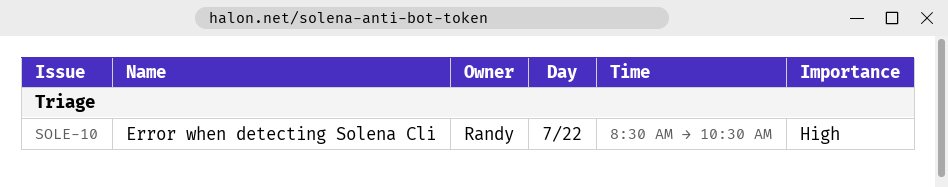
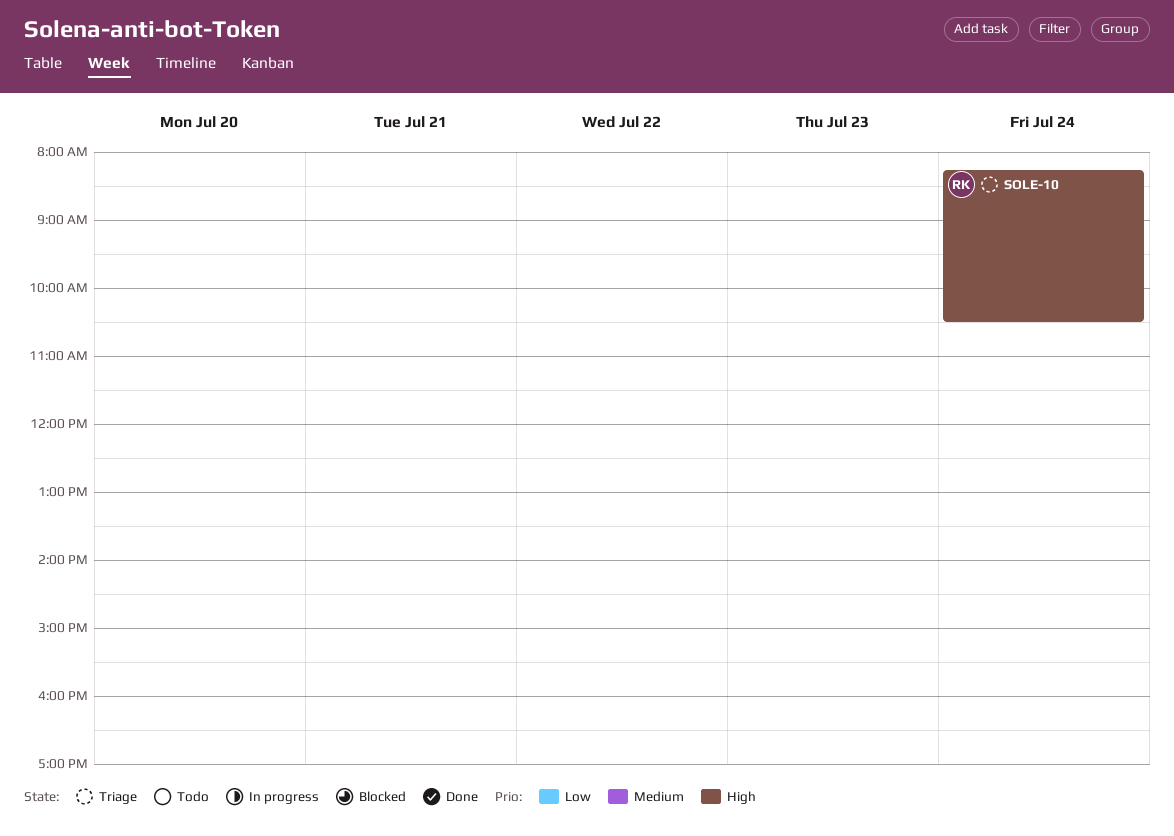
SOLE-10, day: Jul 22 -> Jul 24
SOLE-10, begins: 08:30 -> 08:15

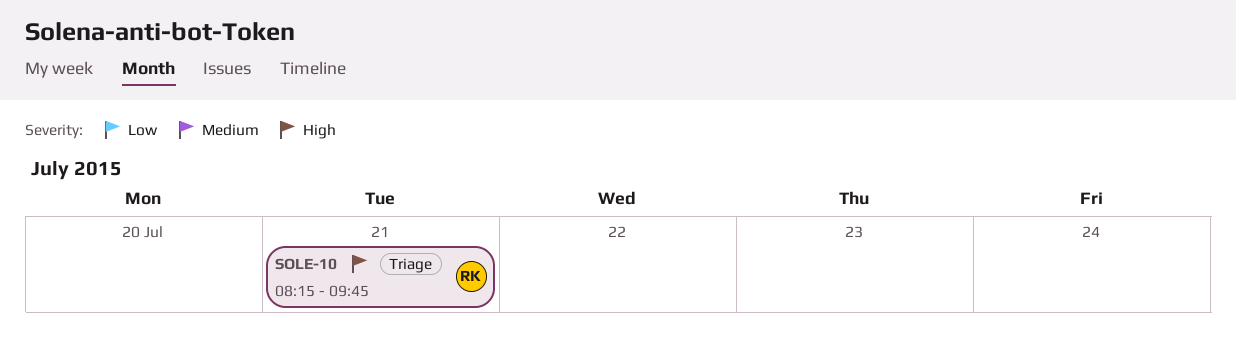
SOLE-10, day: Jul 24 -> Jul 21
SOLE-10, ends: 10:30 -> 09:45

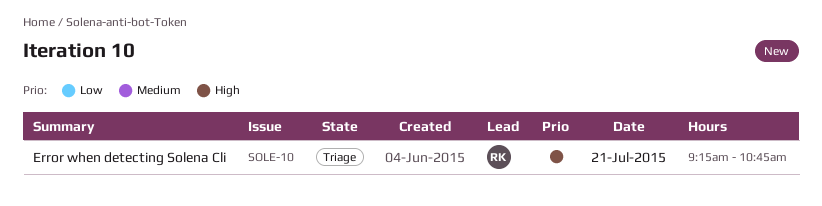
SOLE-10, begins: 08:15 -> 09:15
SOLE-10, ends: 09:45 -> 10:45

